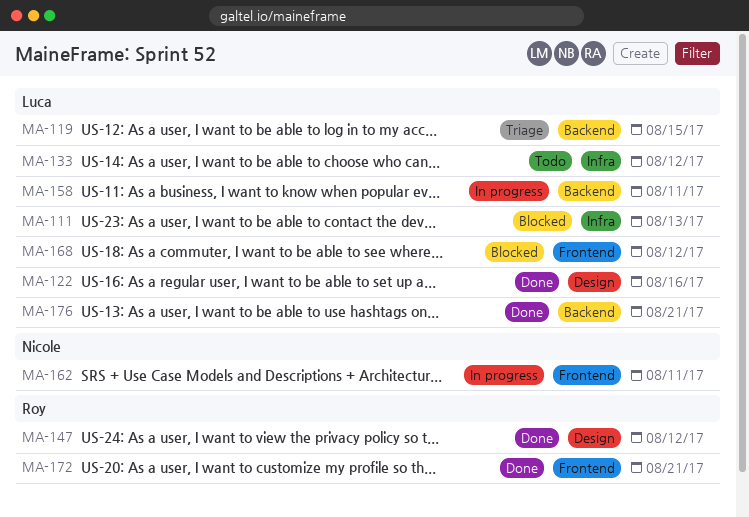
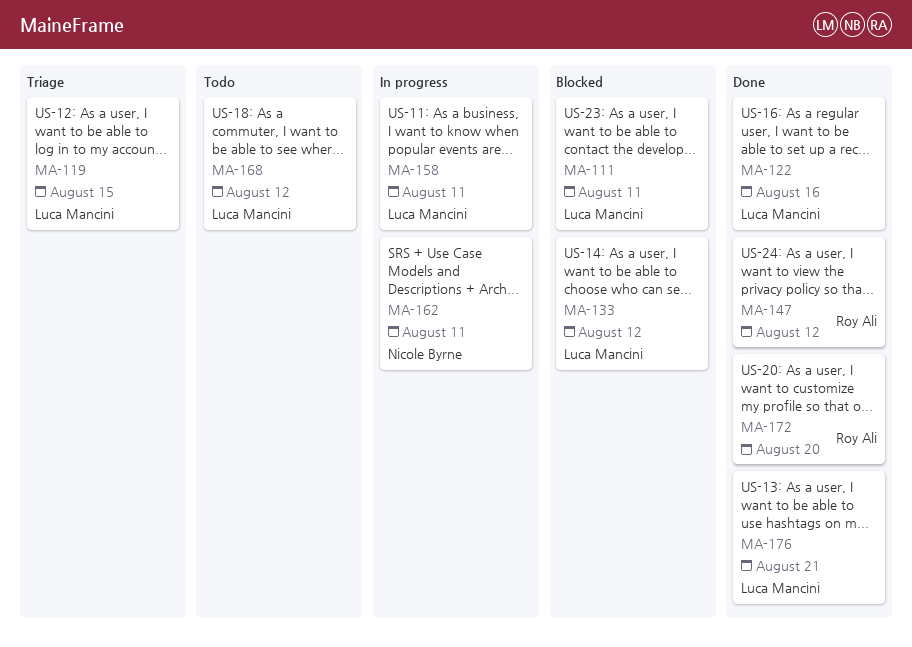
MA-111, due: Aug 13 -> Aug 11
MA-133, status: Todo -> Blocked
MA-168, status: Blocked -> Todo
MA-172, due: Aug 21 -> Aug 20

